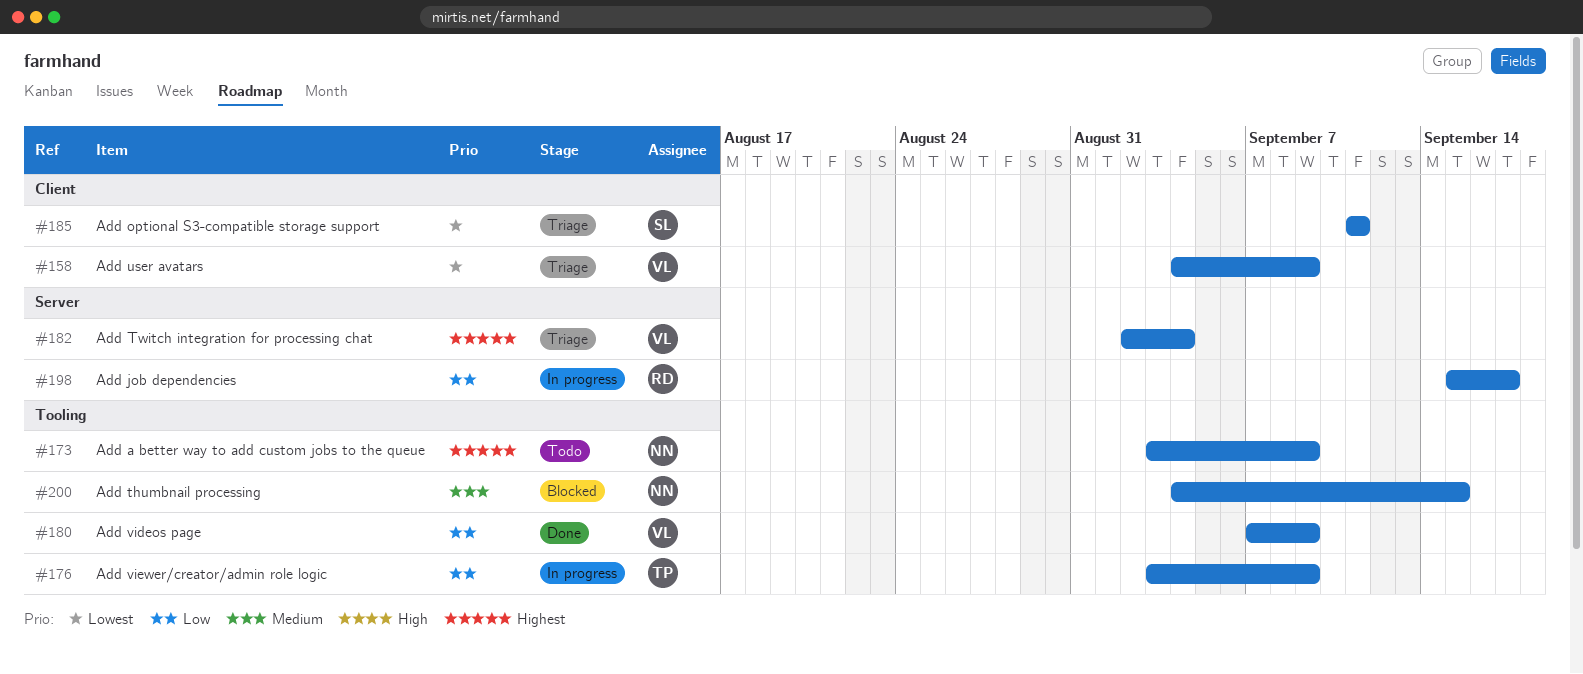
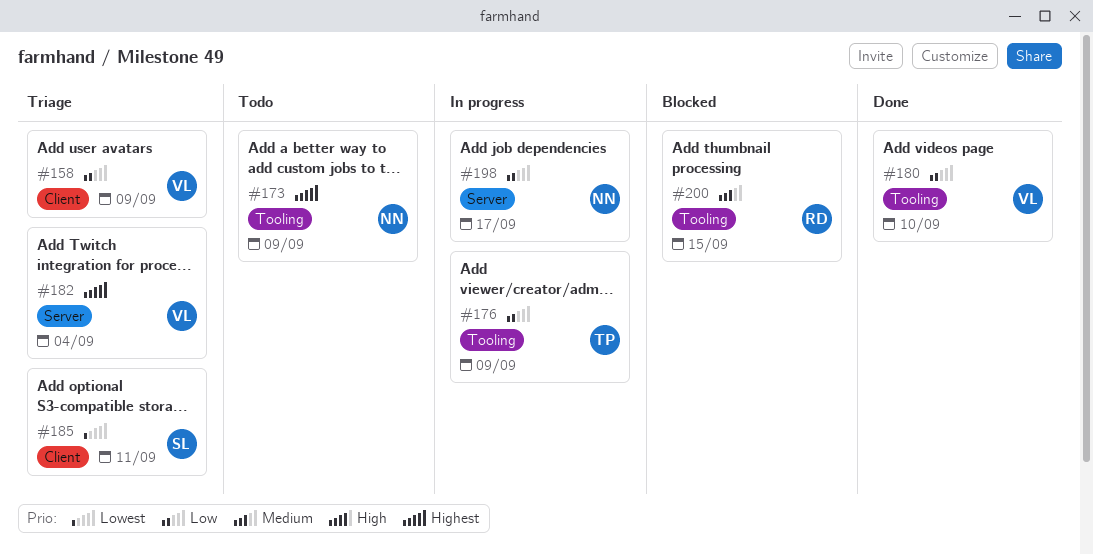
#158, priority: Lowest -> Low
#180, due: Sep 9 -> Sep 10
#198, owner: RD -> NN
#200, owner: NN -> RD

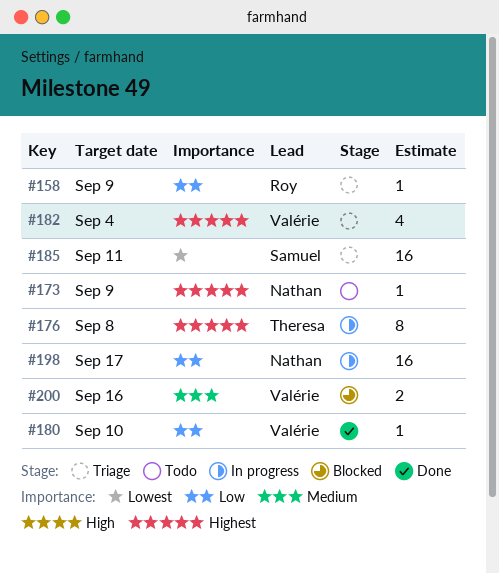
#158, owner: Valérie -> Roy
#176, priority: Low -> Highest
#176, due: Sep 9 -> Sep 8
#200, owner: Roy -> Valérie
#200, due: Sep 15 -> Sep 16

